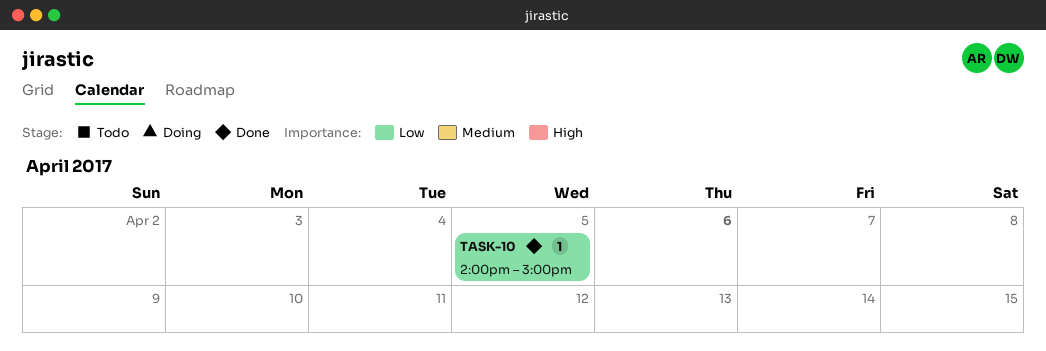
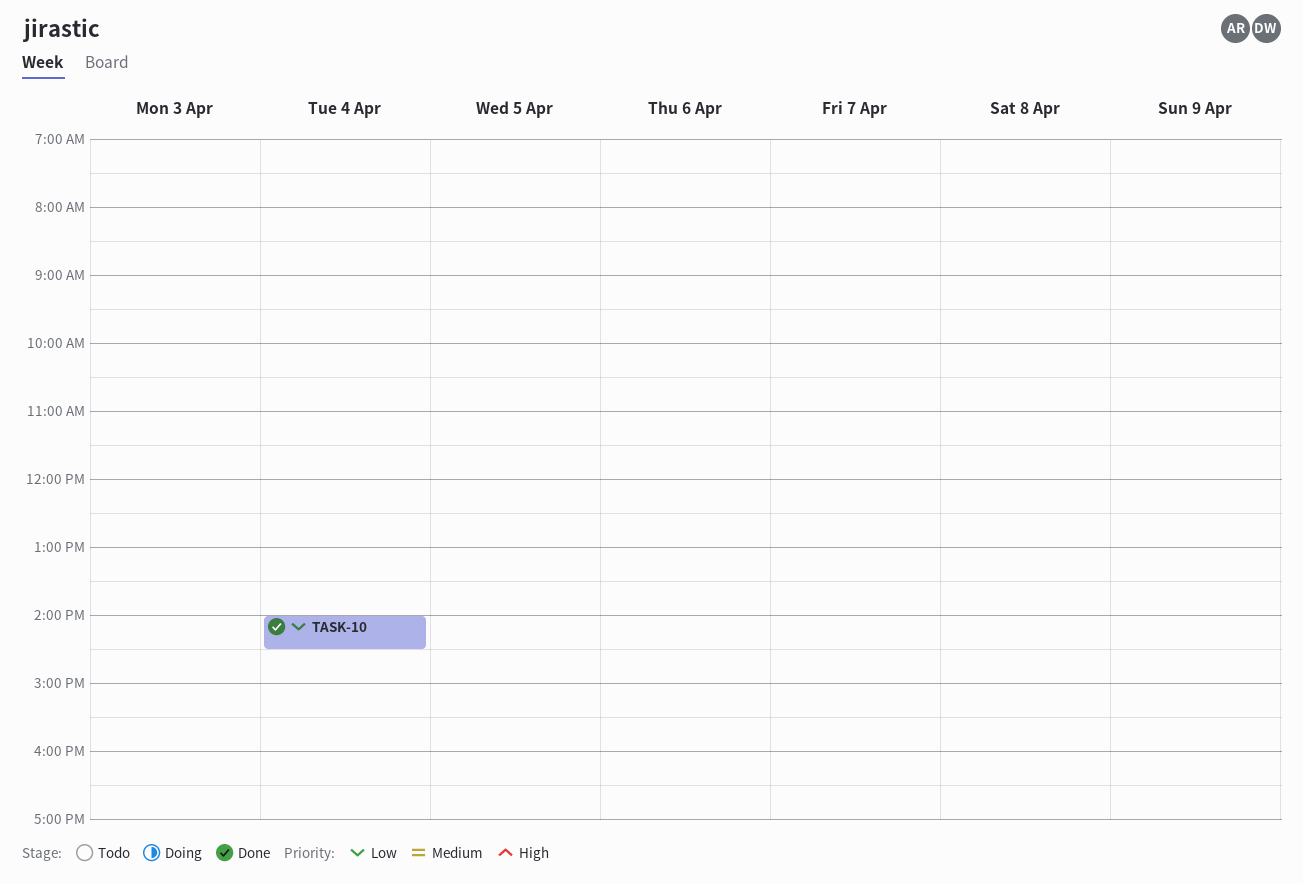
TASK-10, day: Apr 5 -> Apr 4
TASK-10, ends: 15:00 -> 14:30

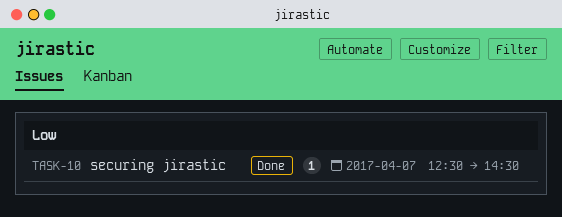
TASK-10, day: Apr 4 -> Apr 7
TASK-10, begins: 14:00 -> 12:30

